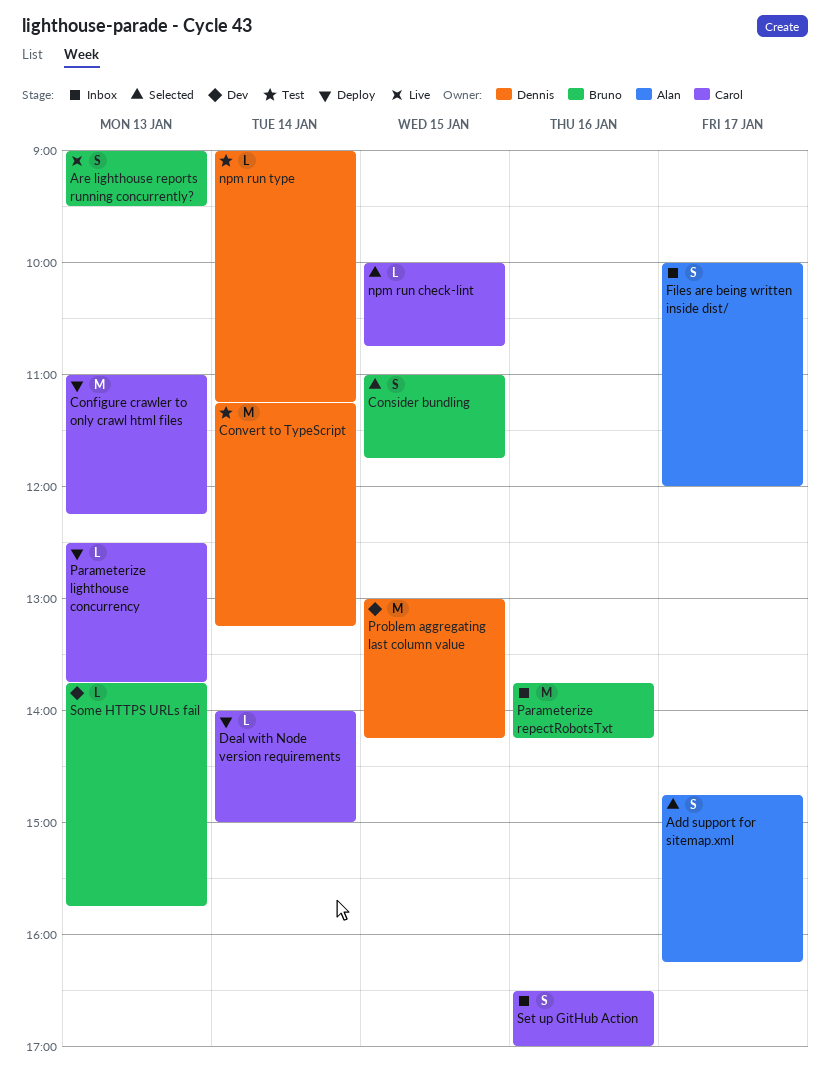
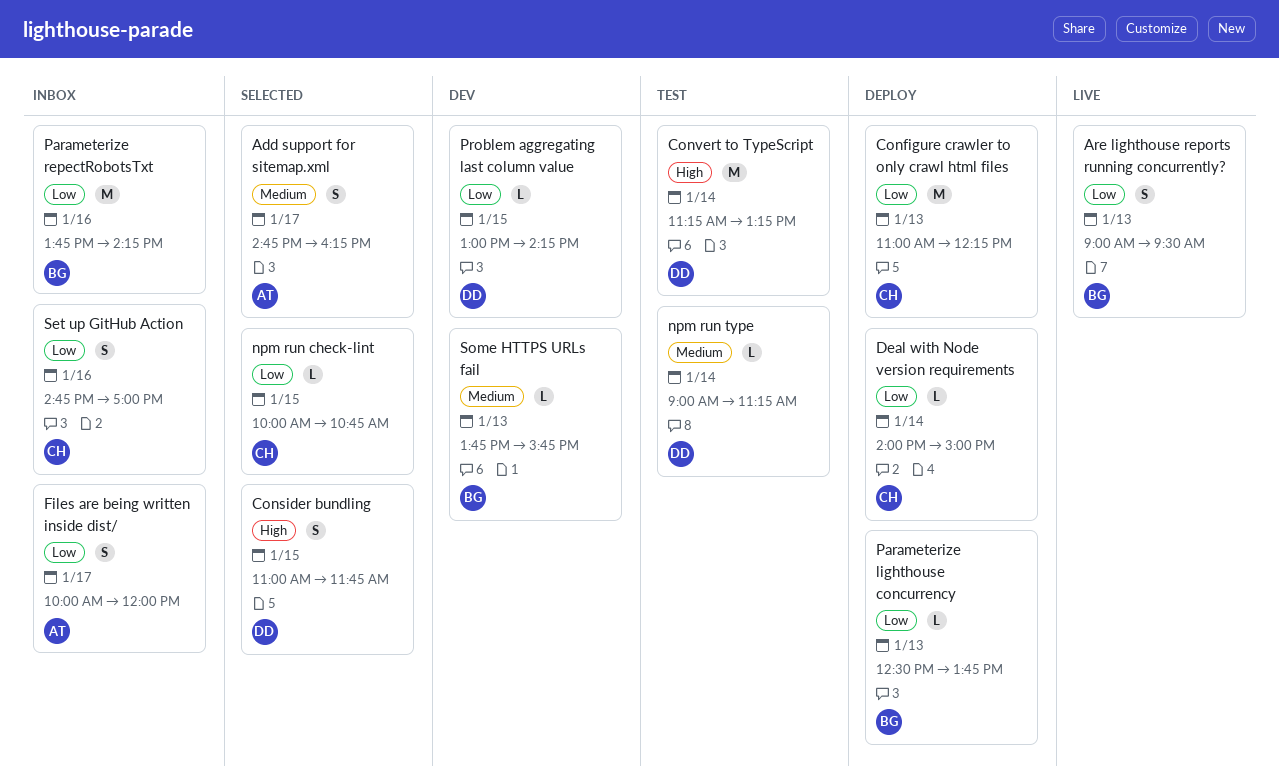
Consider bundling, owner: Bruno -> Dennis
Parameterize lighthouse concurrency, owner: Carol -> Bruno
Problem aggregating last column value, estimate: M -> L
Set up GitHub Action, begins: 16:30 -> 14:45

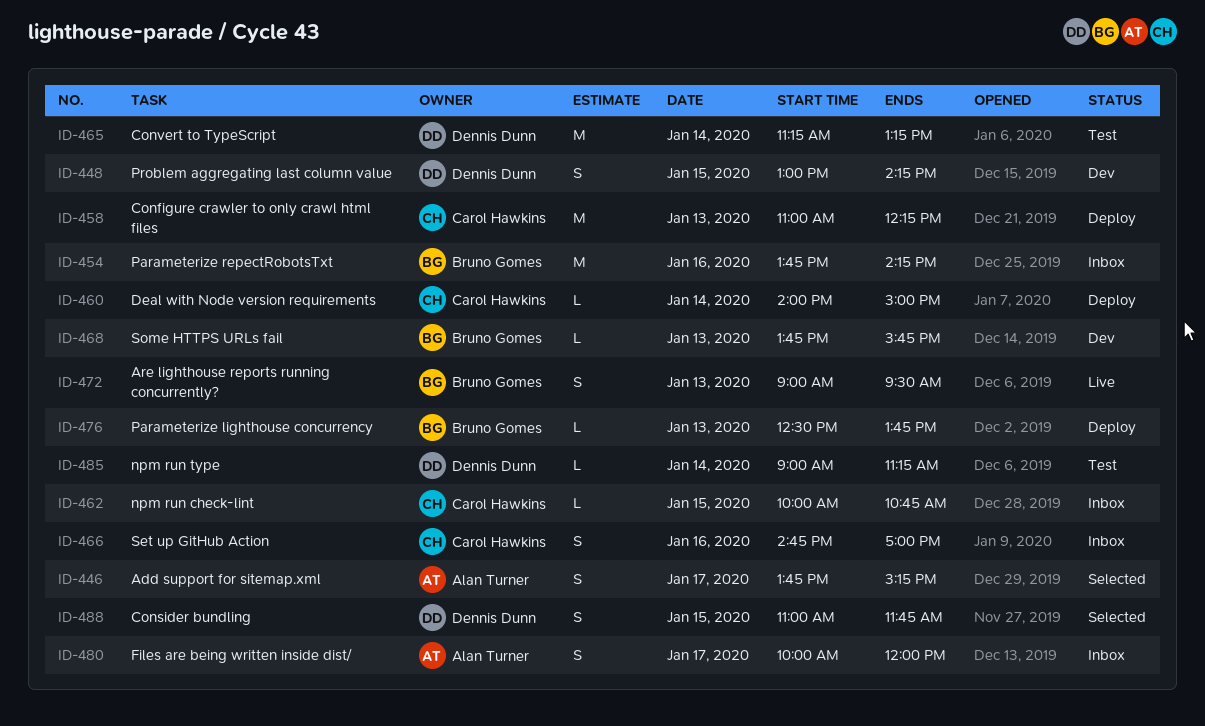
Add support for sitemap.xml, begins: 14:45 -> 13:45
Add support for sitemap.xml, ends: 16:15 -> 15:15
npm run check-lint, status: Selected -> Inbox
Problem aggregating last column value, estimate: L -> S

